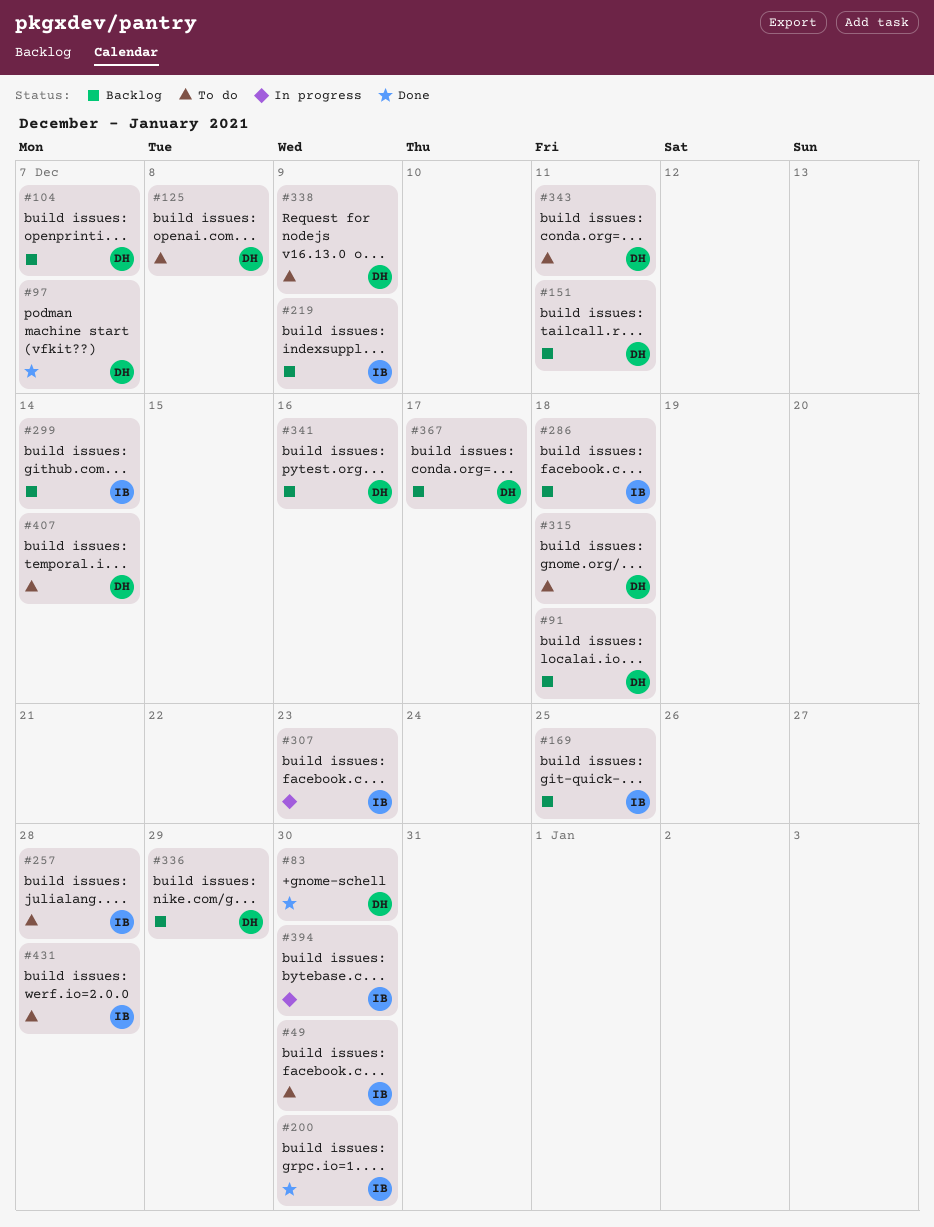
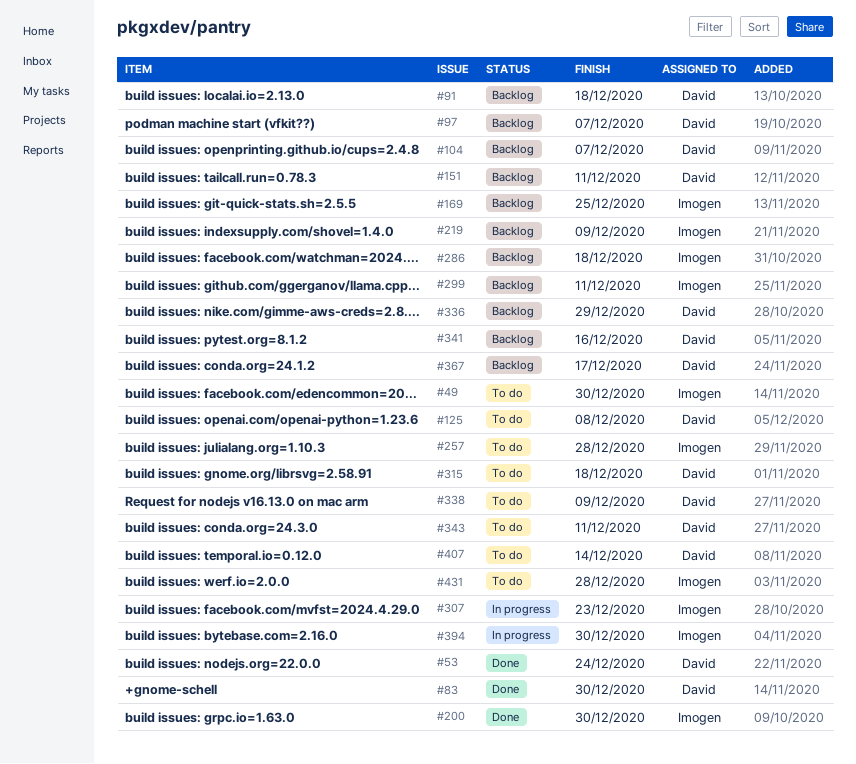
#53: none -> present
#97, status: Done -> Backlog
#299, due: Dec 14 -> Dec 11

